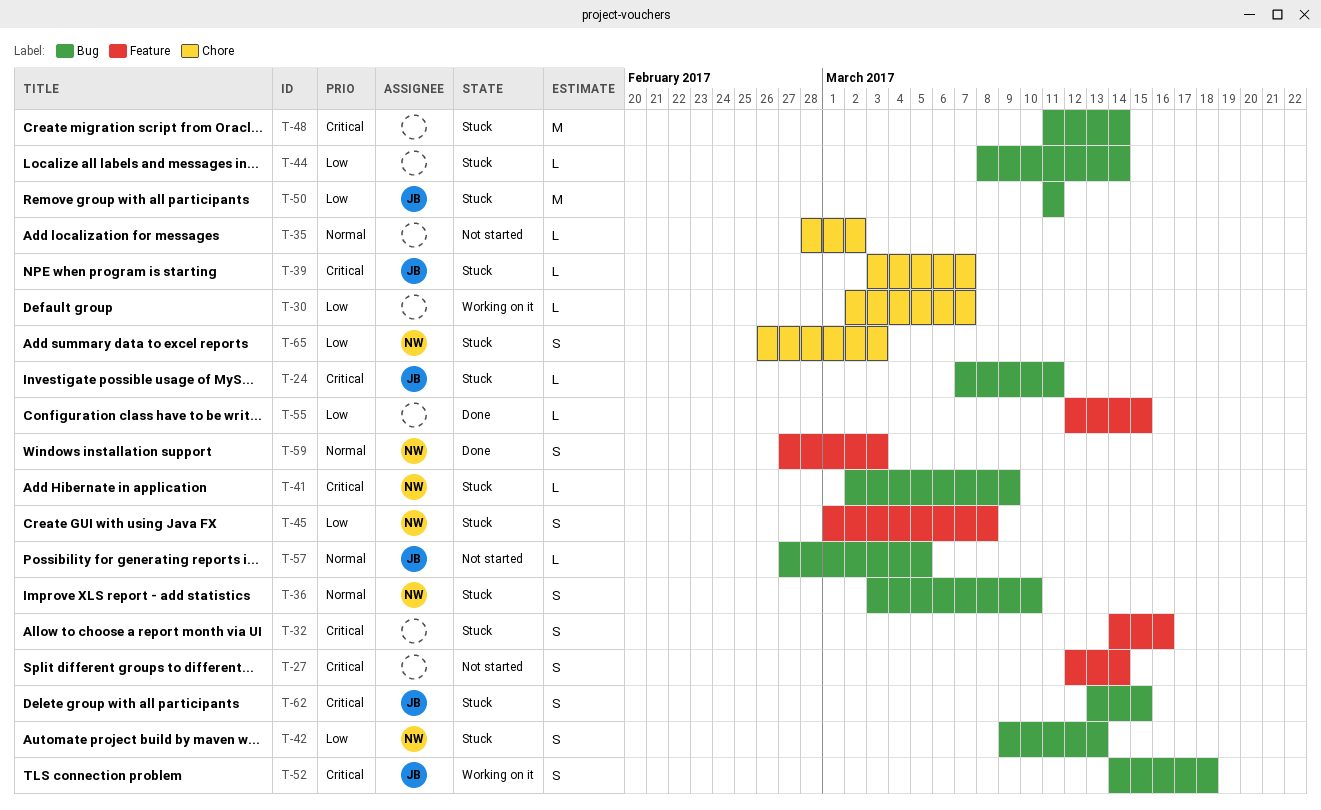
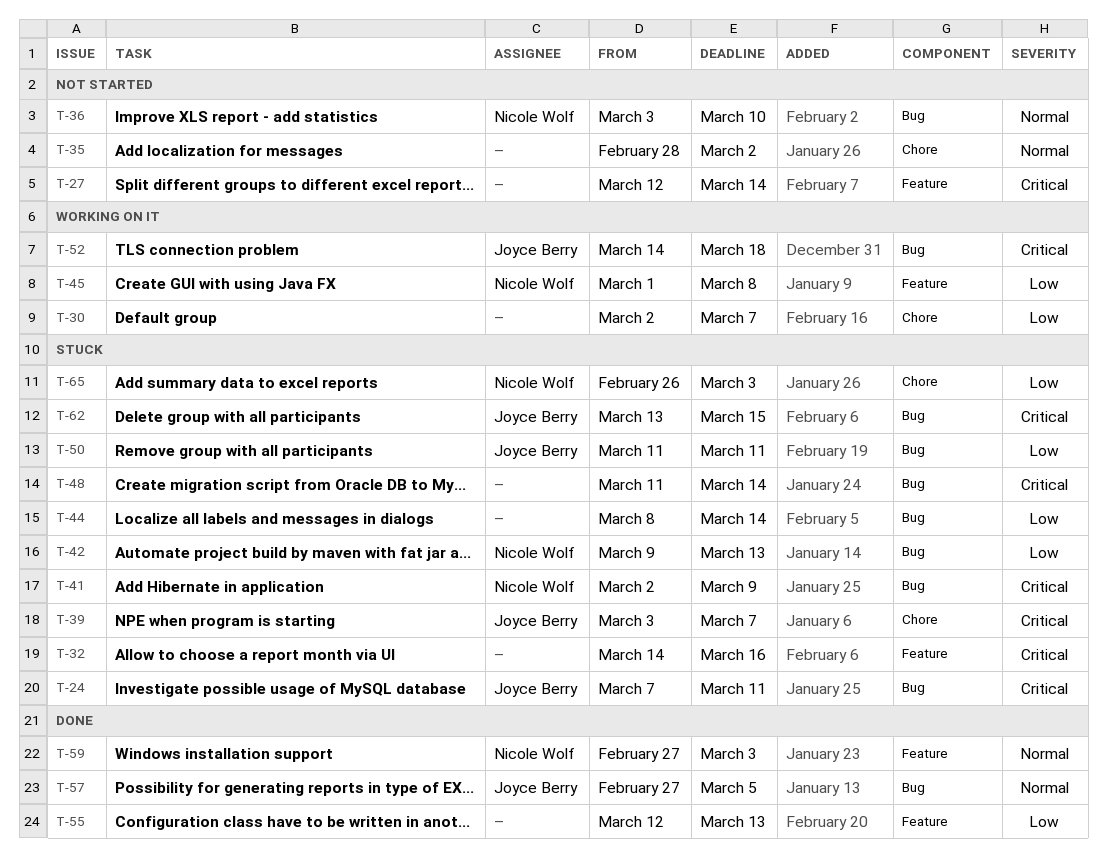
T-36, status: Stuck -> Not started
T-45, status: Stuck -> Working on it
T-55, due: Mar 15 -> Mar 13
T-57, status: Not started -> Done

